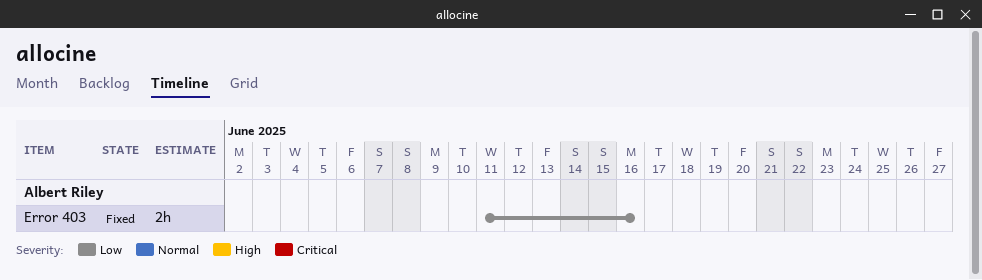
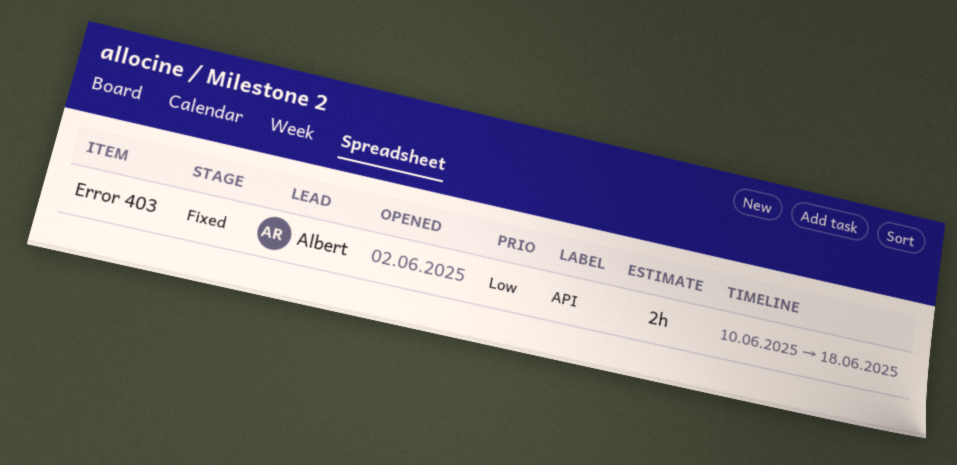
Error 403, start: Jun 11 -> Jun 10
Error 403, due: Jun 16 -> Jun 18

